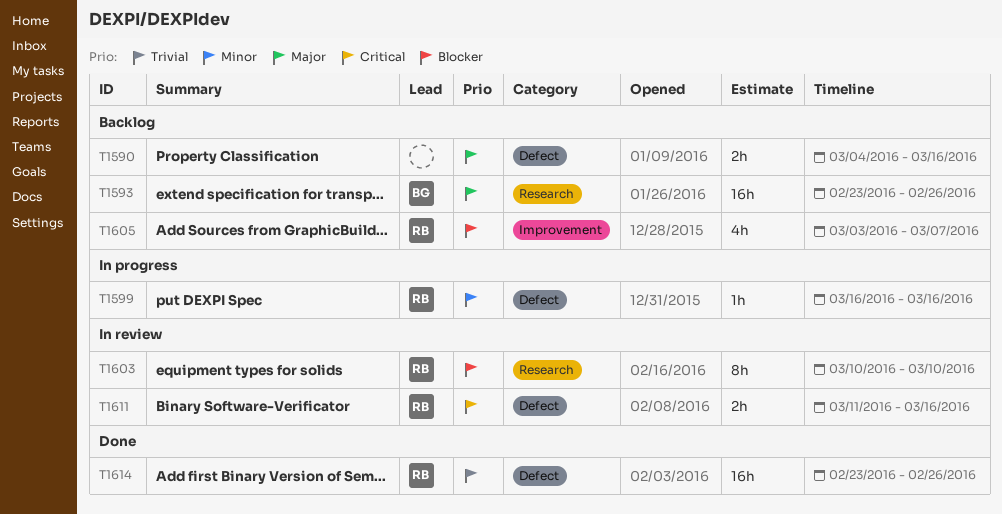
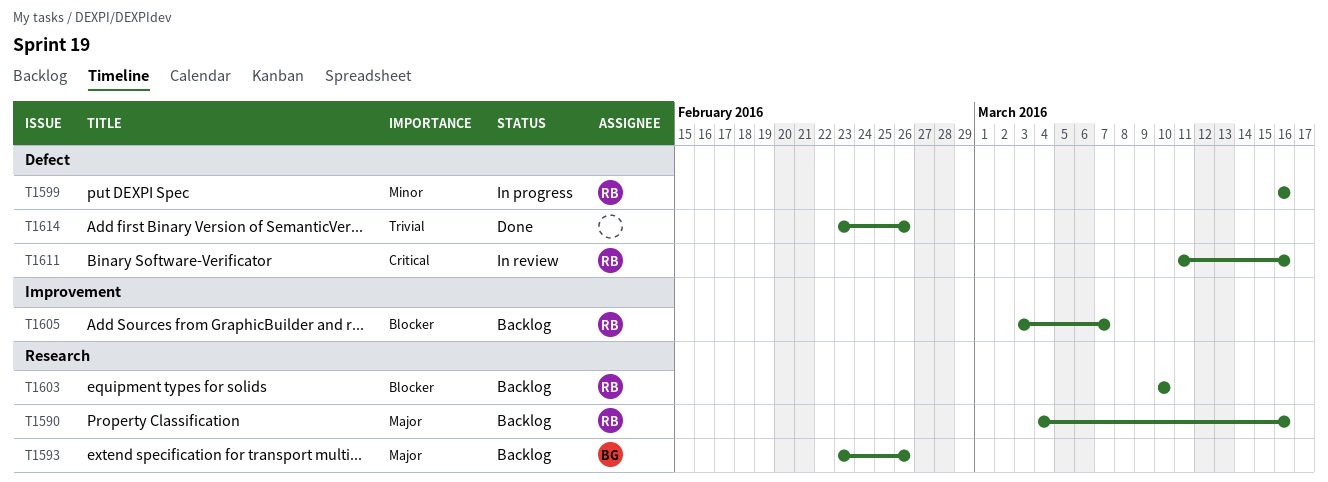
T1590, owner: none -> RB
T1590, label: Defect -> Research
T1603, status: In review -> Backlog
T1614, owner: RB -> none

